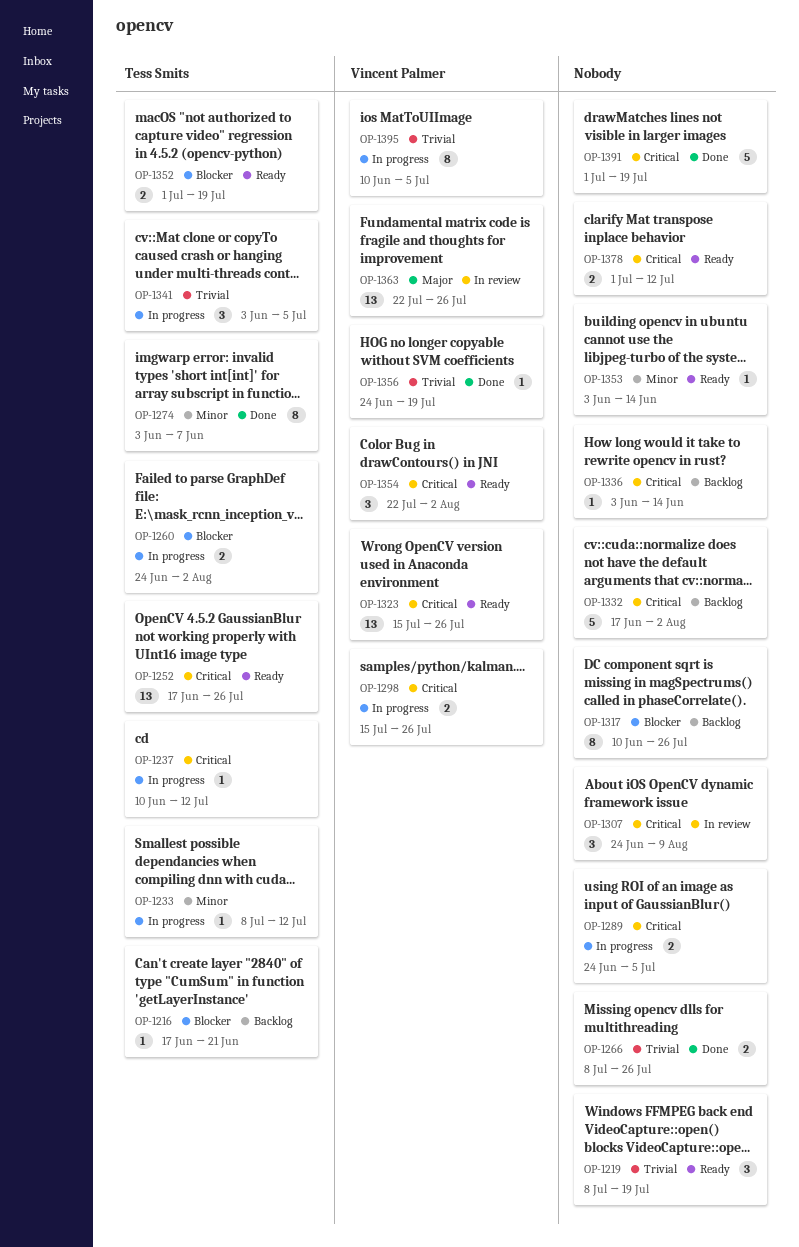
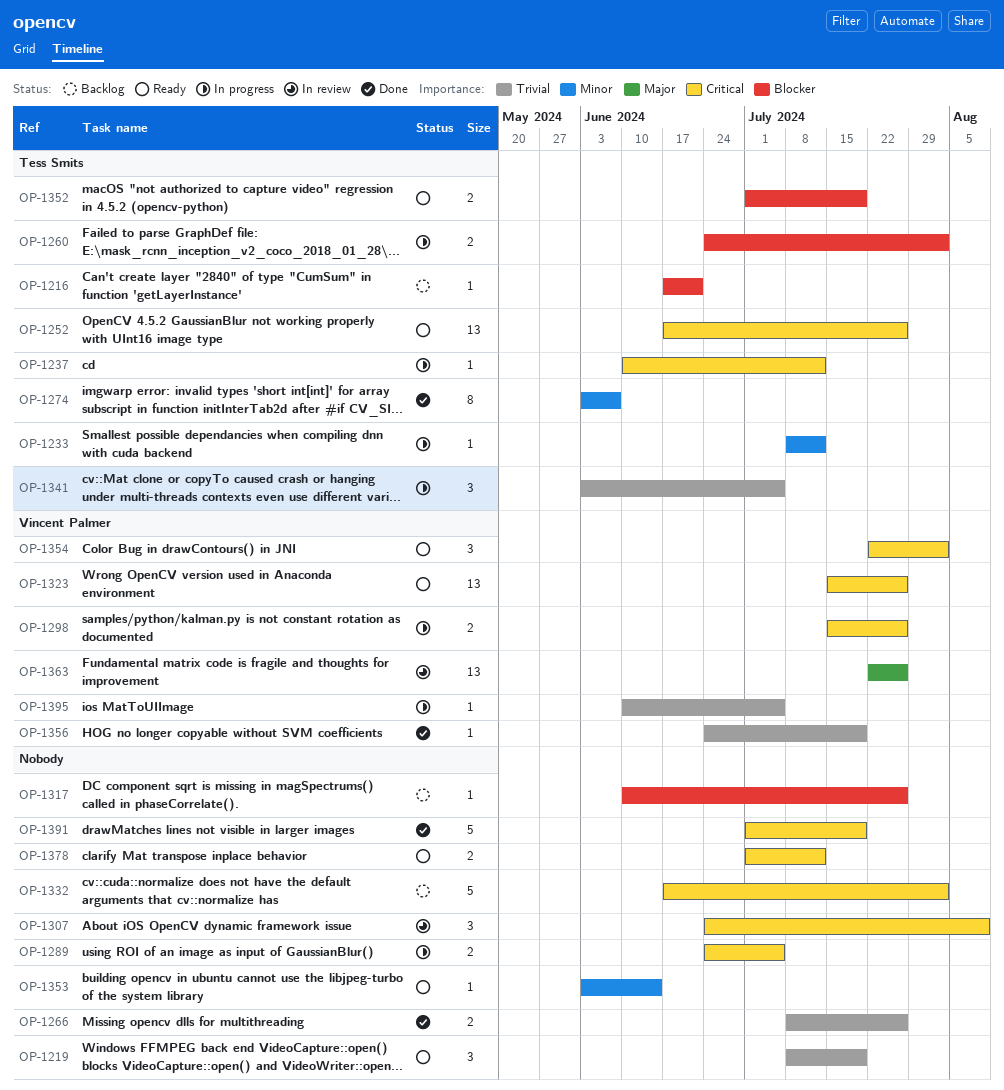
OP-1317, estimate: 8 -> 1
OP-1336: present -> none
OP-1395, estimate: 8 -> 1

